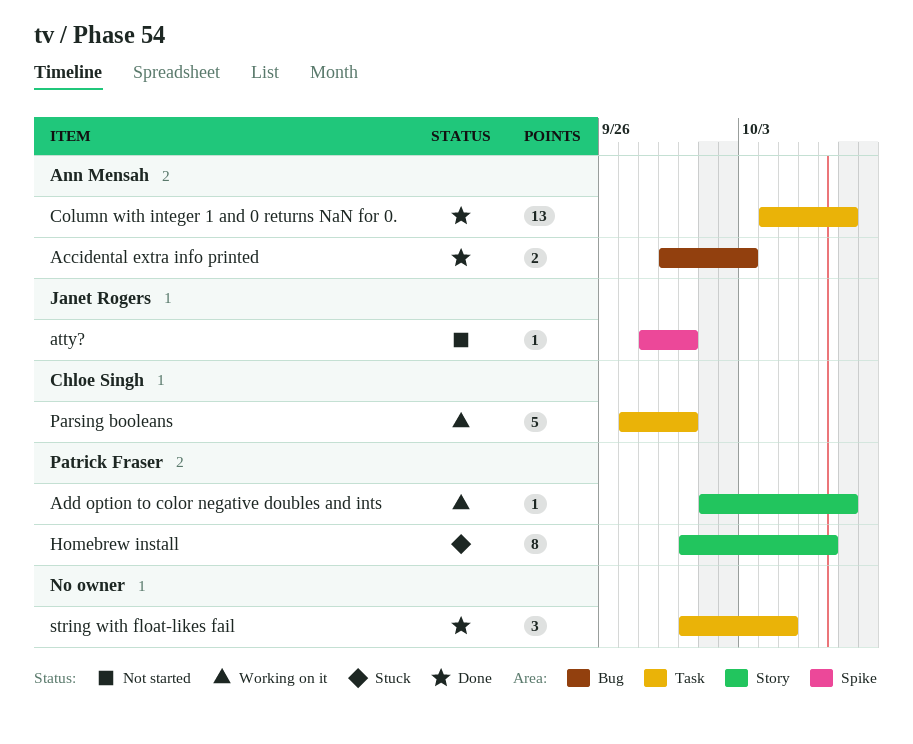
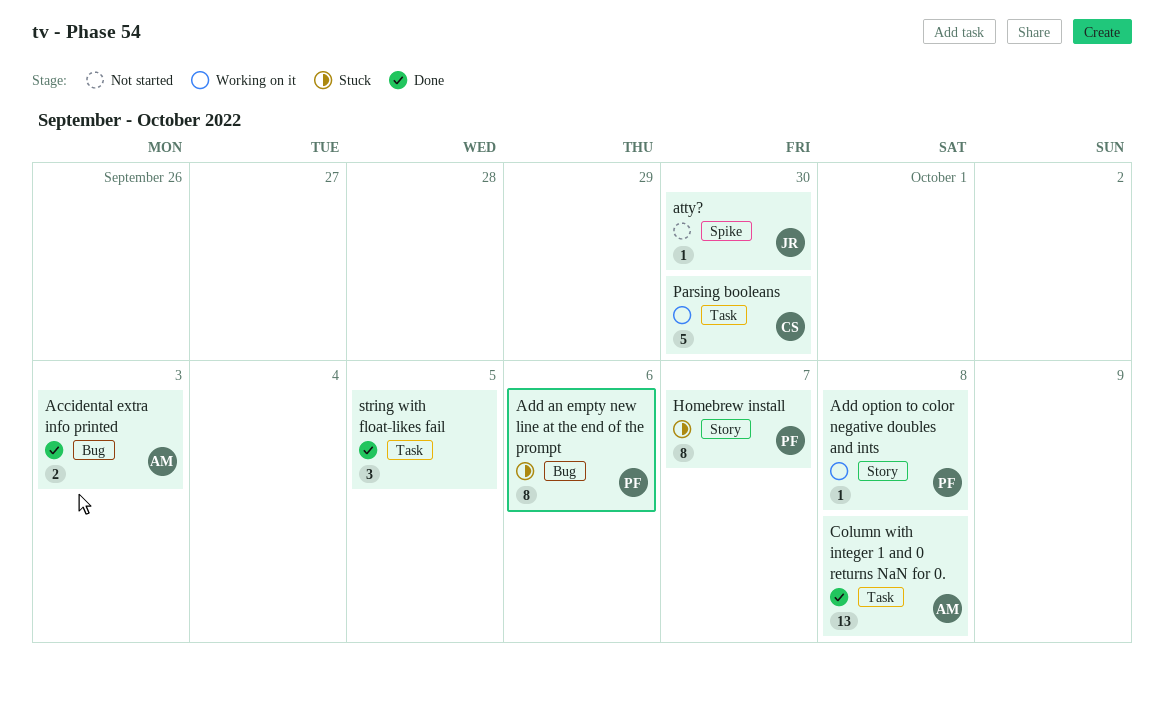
Add an empty new line at the end of the prompt: none -> present

